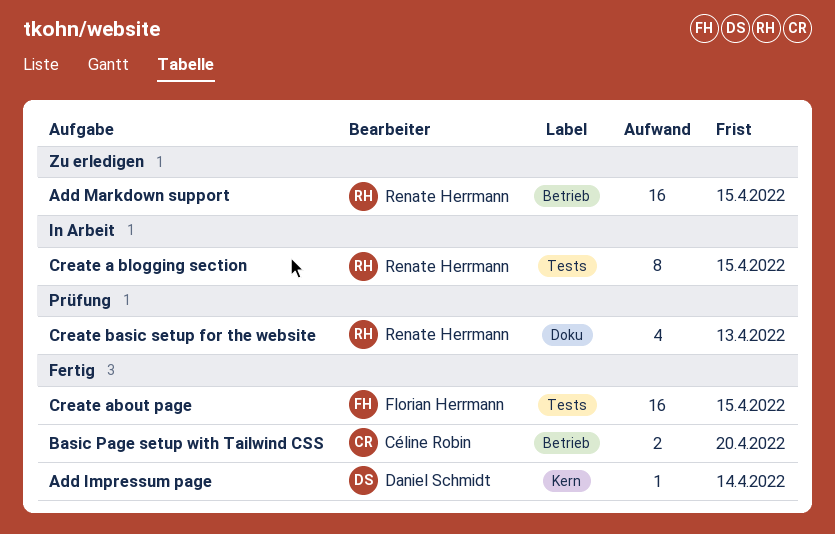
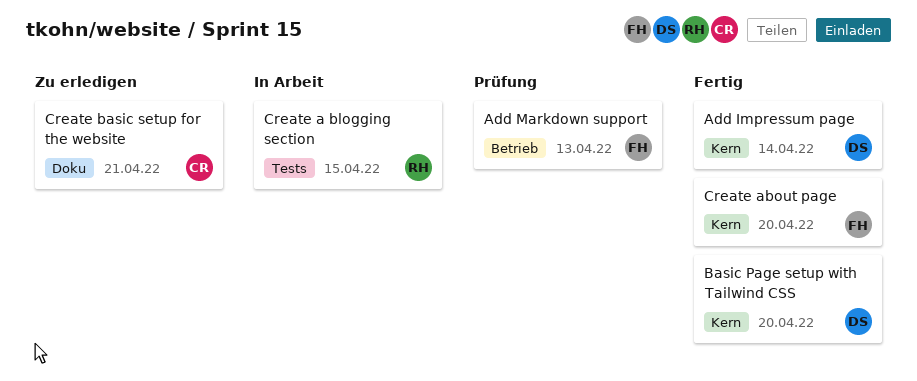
Add Markdown support, status: Zu erledigen -> Prüfung
Add Markdown support, owner: Renate Herrmann -> Florian Herrmann
Add Markdown support, due: Apr 15 -> Apr 13
Basic Page setup with Tailwind CSS, owner: Céline Robin -> Daniel Schmidt
Basic Page setup with Tailwind CSS, label: Betrieb -> Kern
Create about page, label: Tests -> Kern
Create about page, due: Apr 15 -> Apr 20
Create basic setup for the website, status: Prüfung -> Zu erledigen
Create basic setup for the website, owner: Renate Herrmann -> Céline Robin
Create basic setup for the website, due: Apr 13 -> Apr 21

